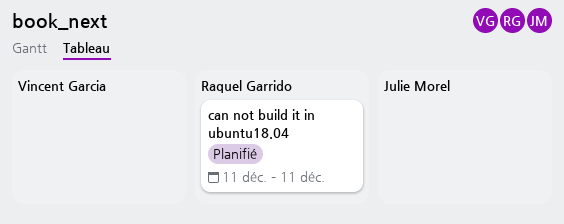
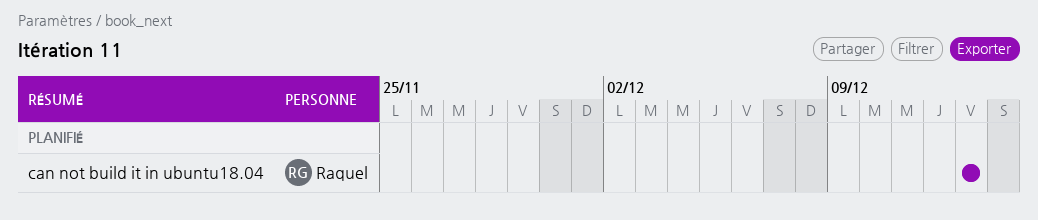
can not build it in ubuntu18.04, start: Dec 11 -> Dec 13
can not build it in ubuntu18.04, due: Dec 11 -> Dec 13

